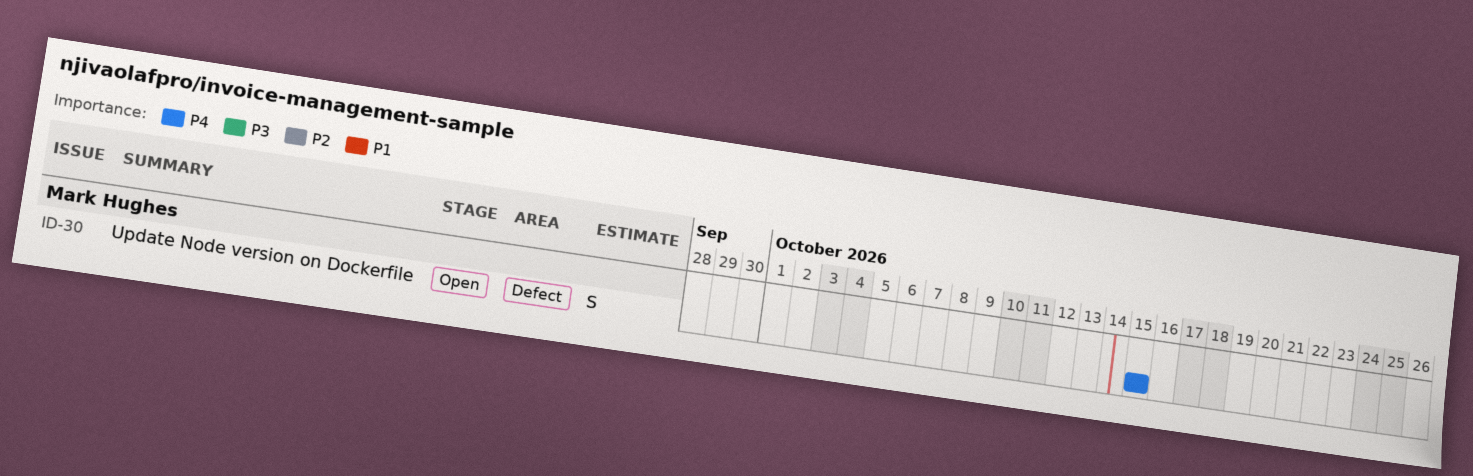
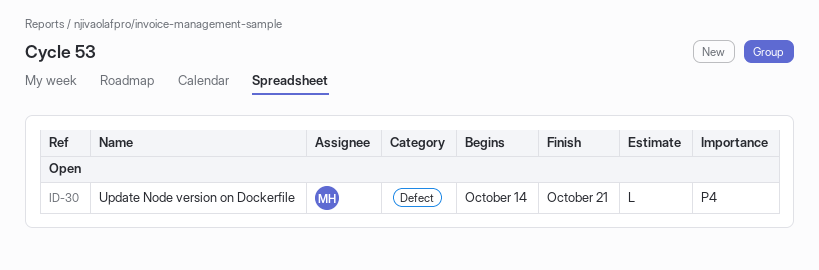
ID-30, estimate: S -> L
ID-30, start: Oct 15 -> Oct 14
ID-30, due: Oct 15 -> Oct 21

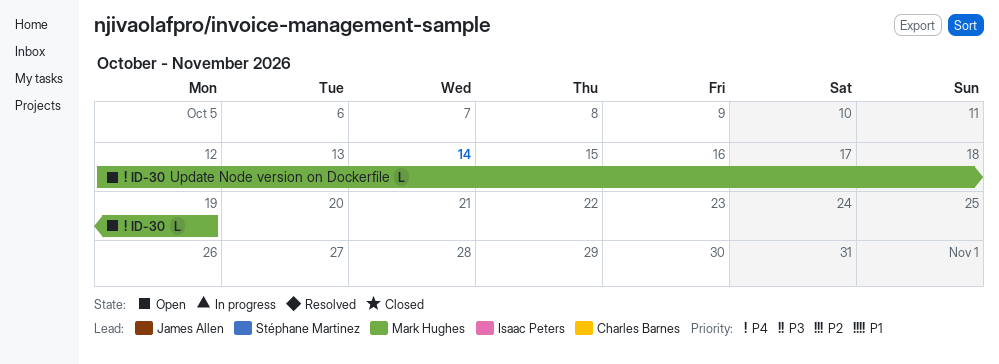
ID-30, start: Oct 14 -> Oct 12
ID-30, due: Oct 21 -> Oct 19

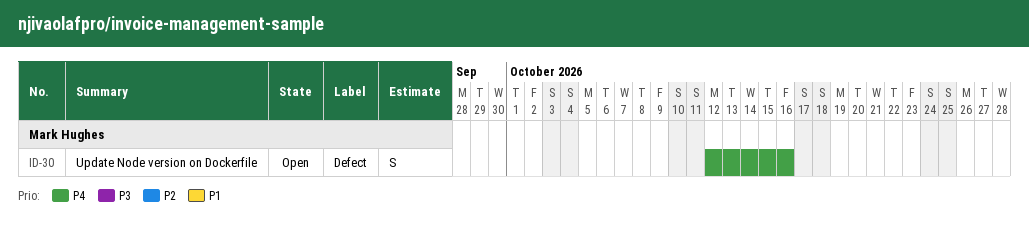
ID-30, estimate: L -> S
ID-30, due: Oct 19 -> Oct 16

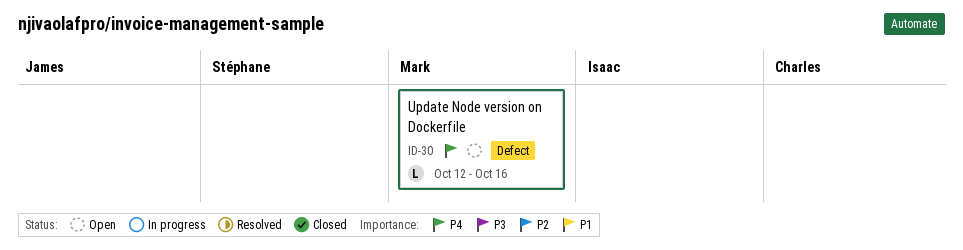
ID-30, estimate: S -> L

